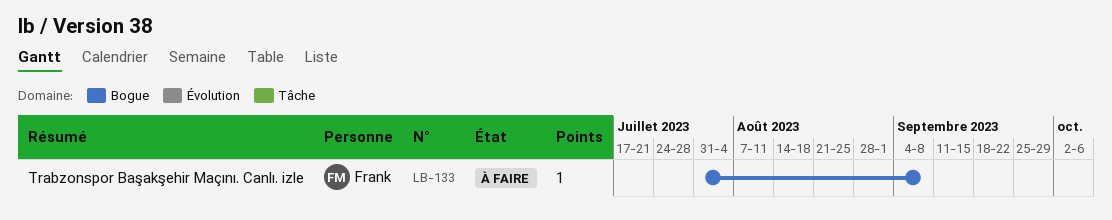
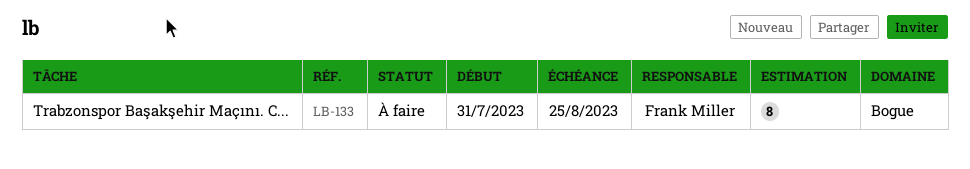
LB-133, estimate: 1 -> 8
LB-133, due: Sep 8 -> Aug 25

